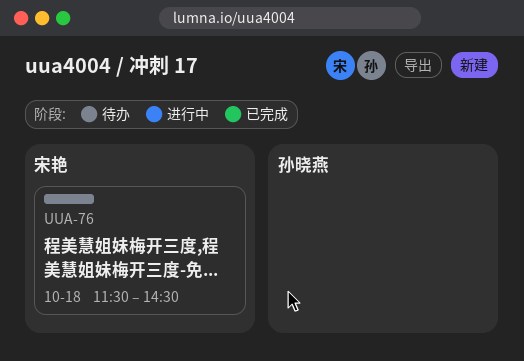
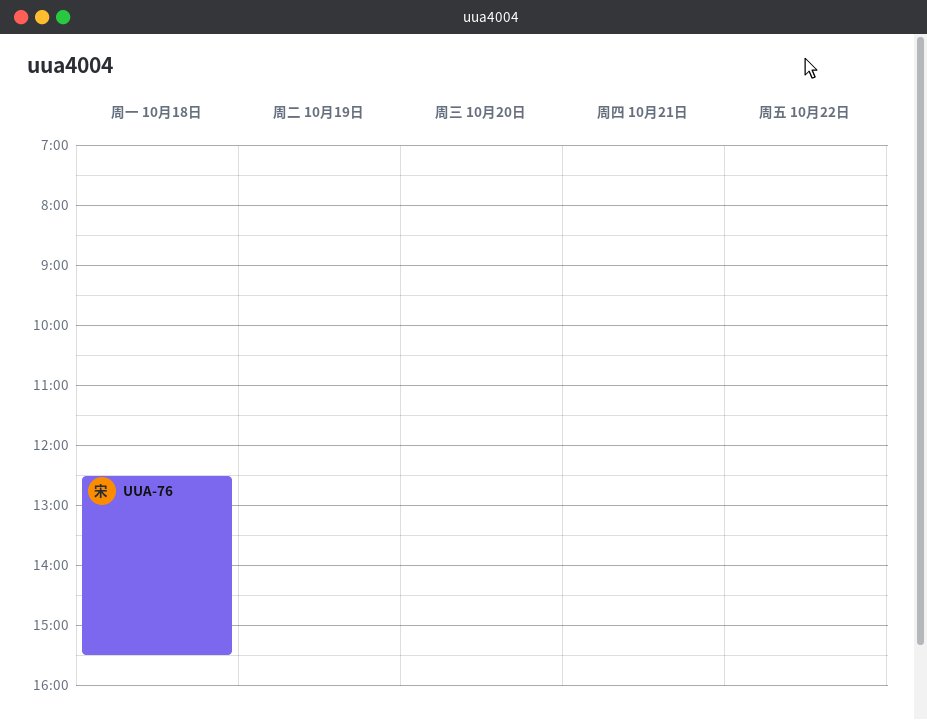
UUA-76, begins: 11:30 -> 12:30
UUA-76, ends: 14:30 -> 15:30

